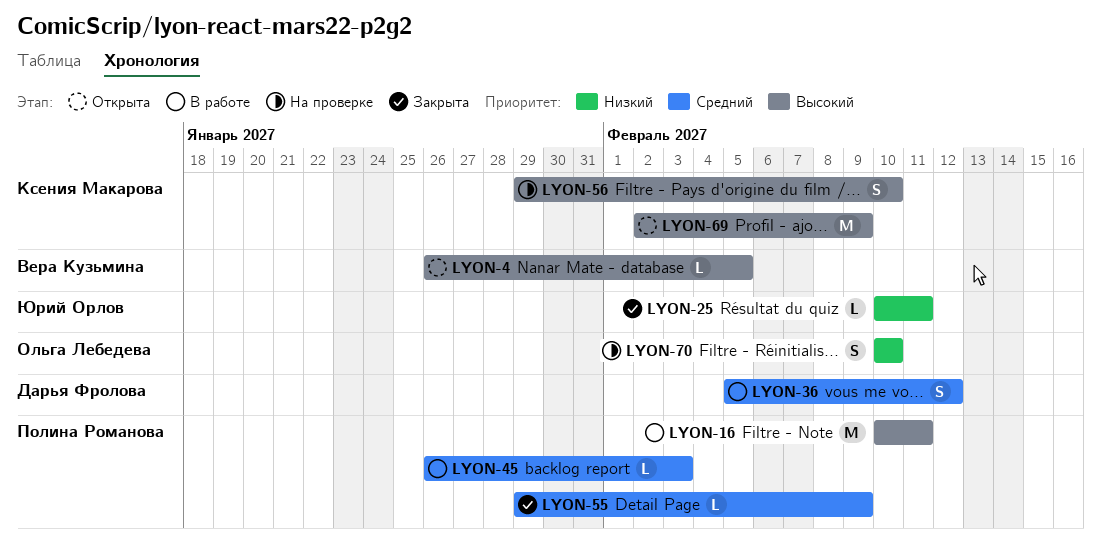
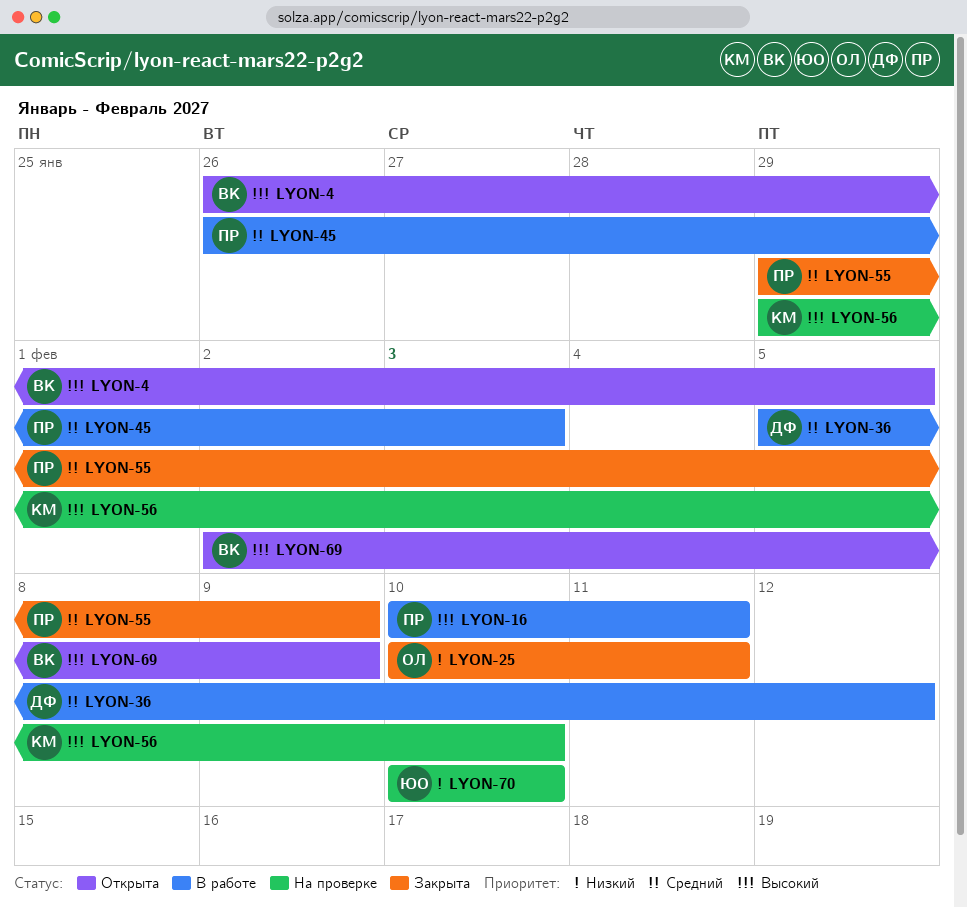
LYON-25, owner: Юрий Орлов -> Ольга Лебедева
LYON-69, owner: Ксения Макарова -> Вера Кузьмина
LYON-70, owner: Ольга Лебедева -> Юрий Орлов

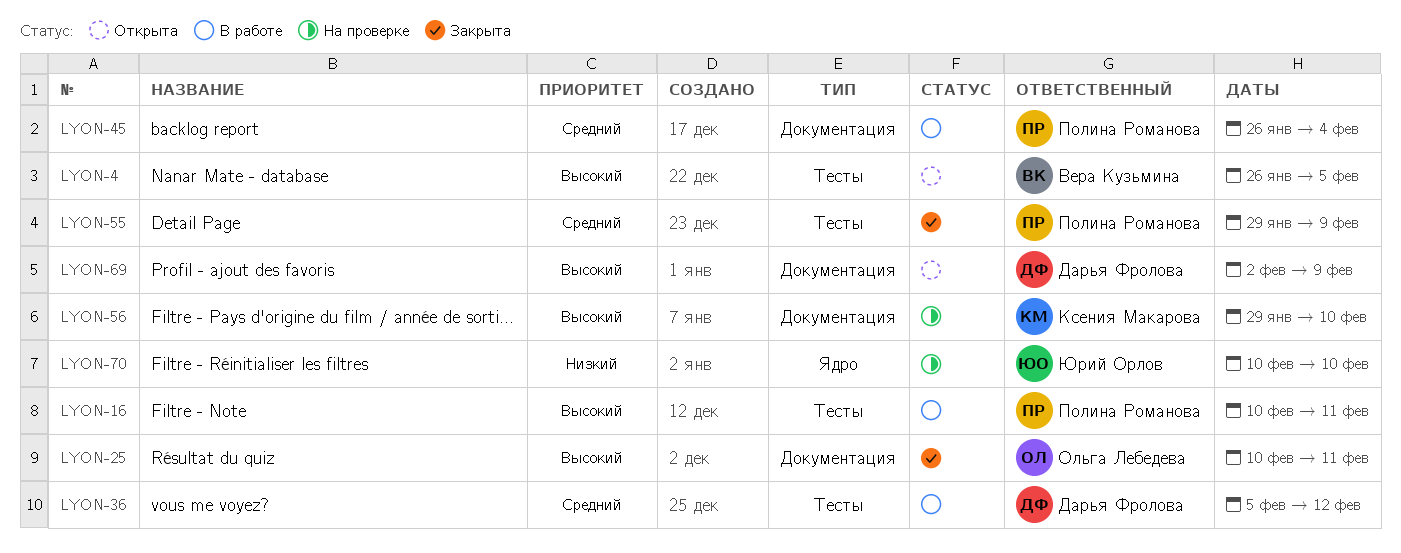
LYON-25, priority: Низкий -> Высокий
LYON-45, due: Feb 3 -> Feb 4
LYON-69, owner: Вера Кузьмина -> Дарья Фролова

